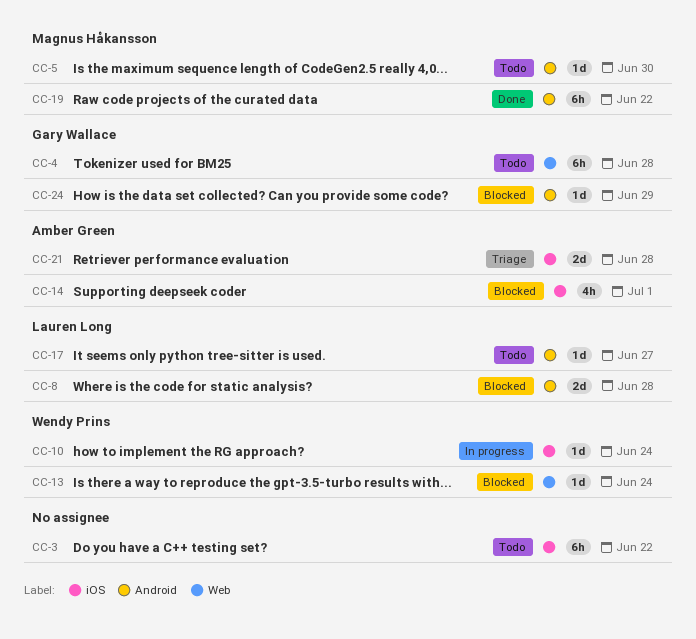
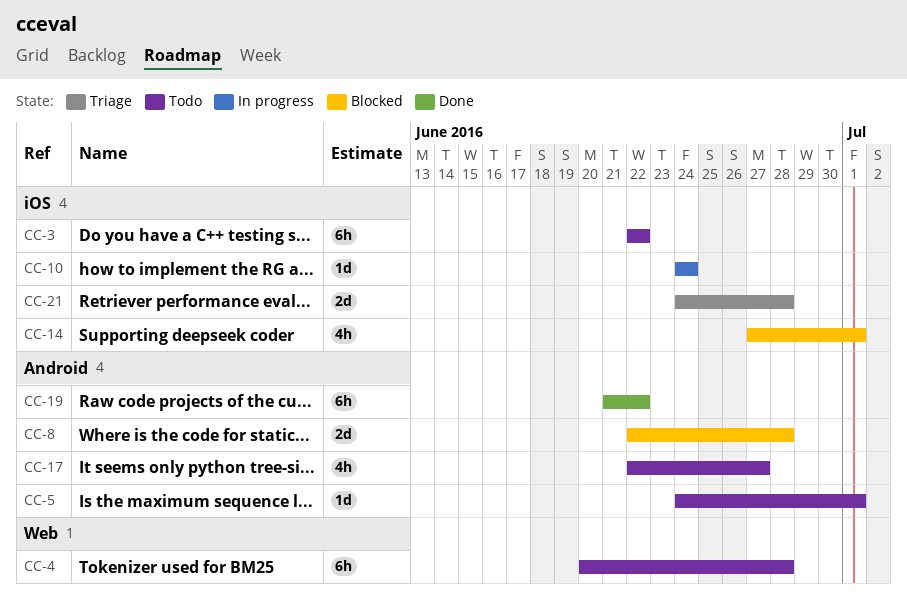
CC-5, due: Jun 30 -> Jul 1
CC-13: present -> none
CC-17, estimate: 1d -> 4h
CC-24: present -> none

